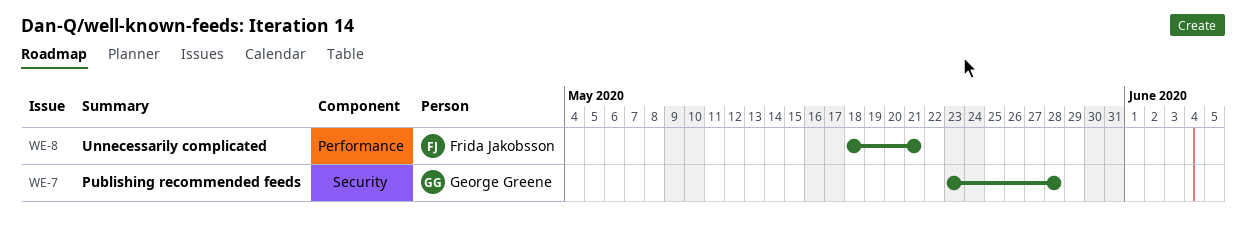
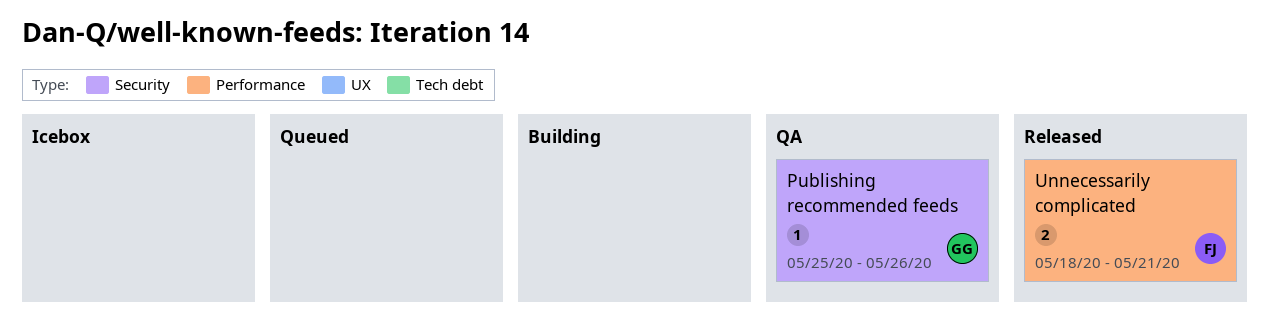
Publishing recommended feeds, start: May 23 -> May 25
Publishing recommended feeds, due: May 28 -> May 26

